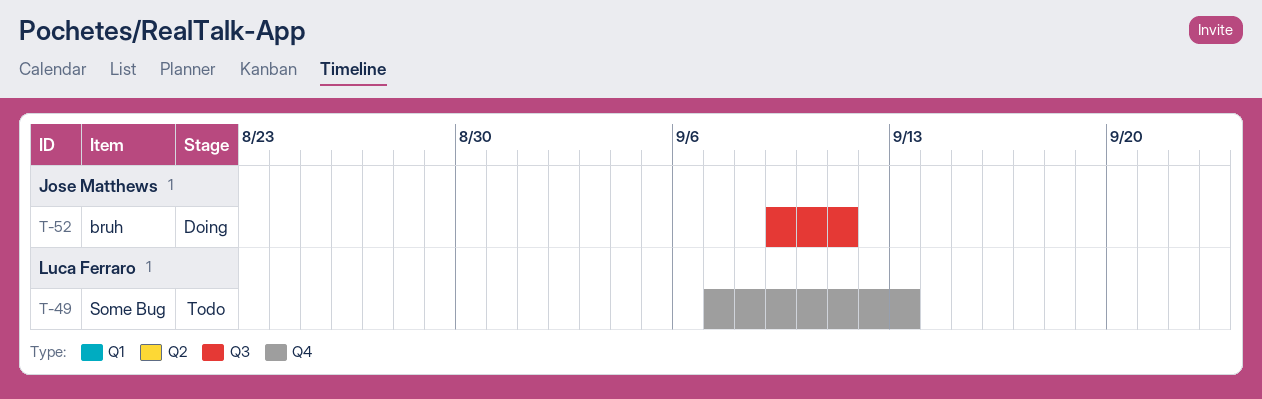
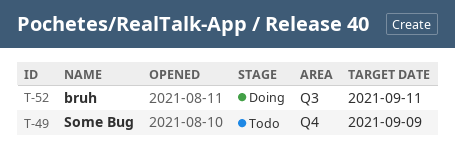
T-49, due: Sep 13 -> Sep 9

